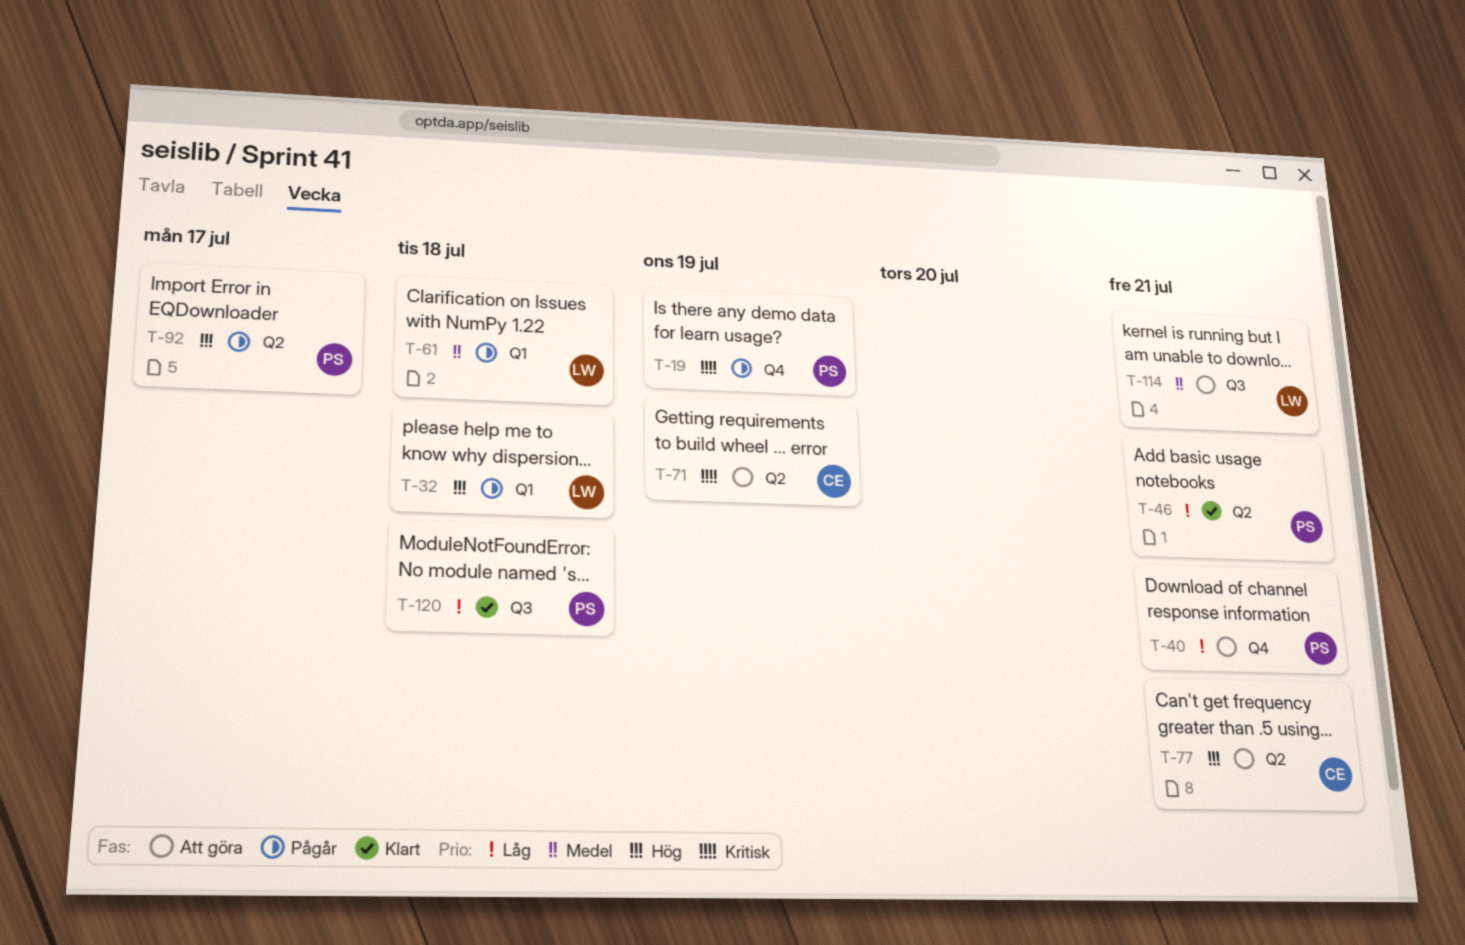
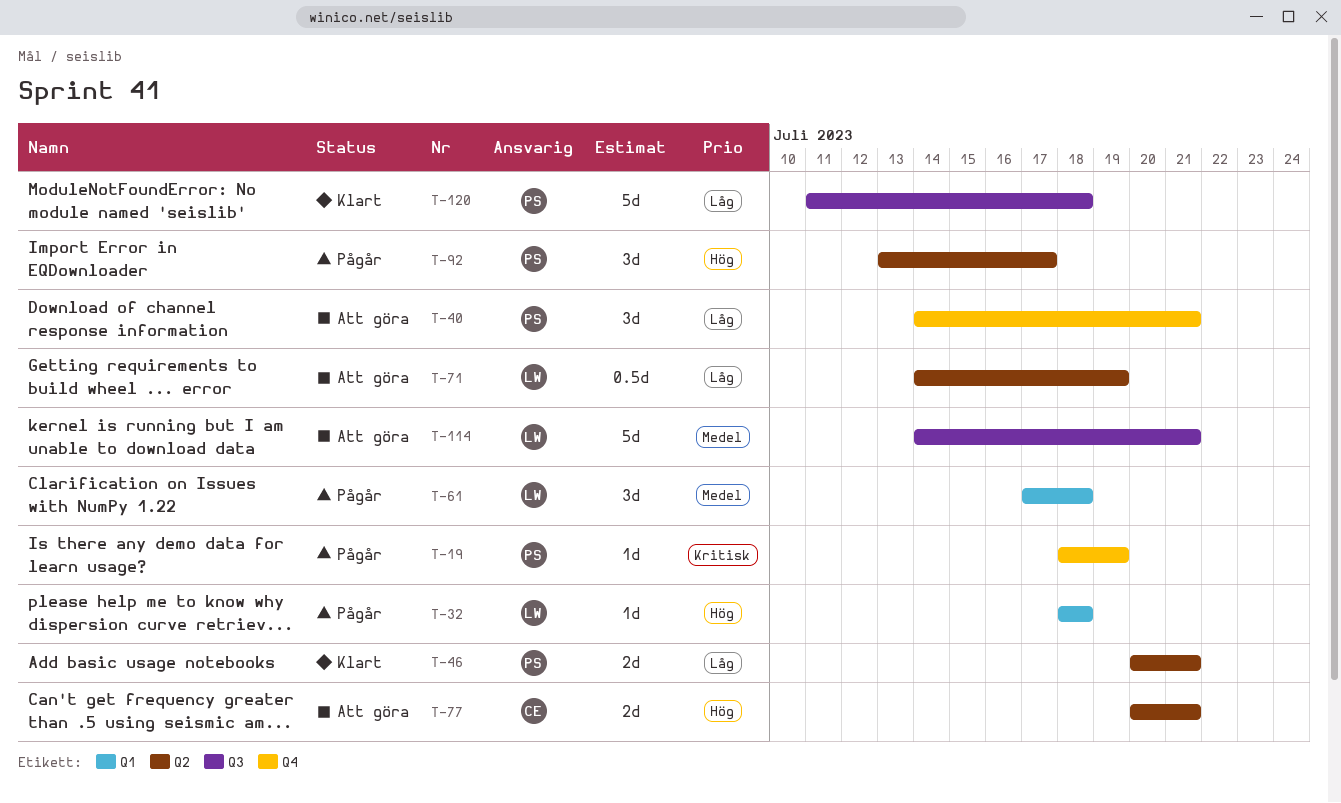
T-71, owner: CE -> LW
T-71, priority: Kritisk -> Låg

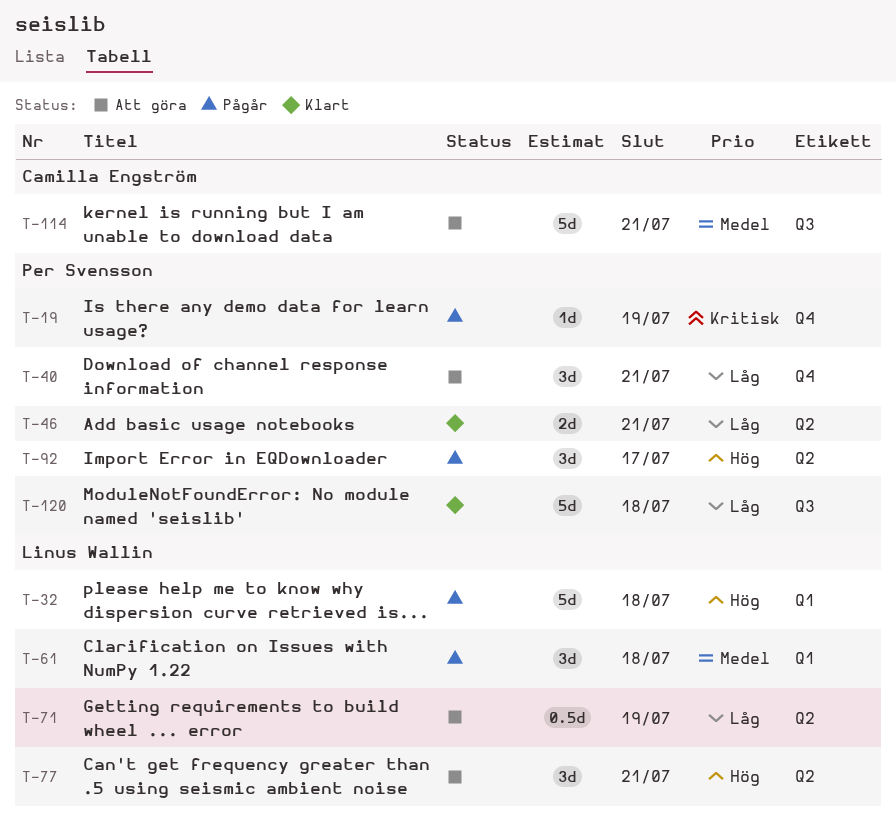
T-32, estimate: 1d -> 5d
T-77, owner: Camilla Engström -> Linus Wallin
T-77, estimate: 2d -> 3d
T-114, owner: Linus Wallin -> Camilla Engström

